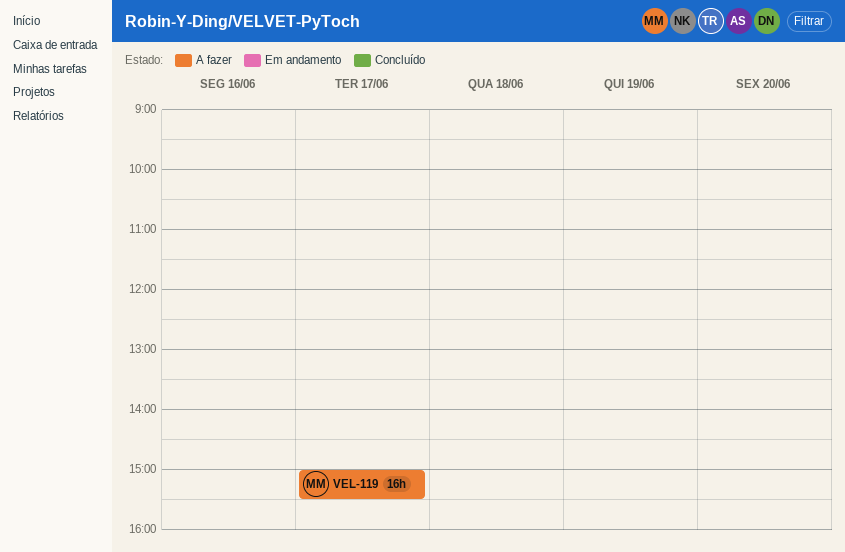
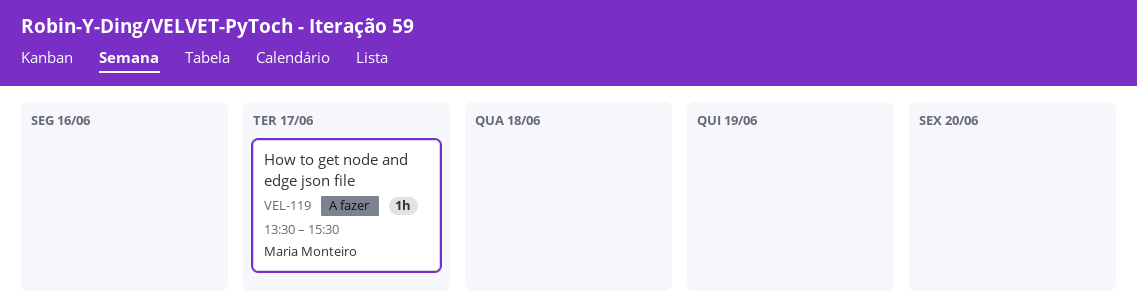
VEL-119, estimate: 16h -> 1h
VEL-119, begins: 15:00 -> 13:30

